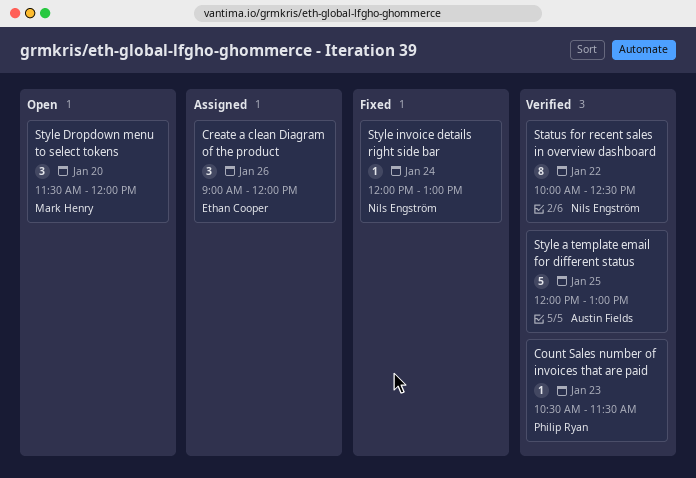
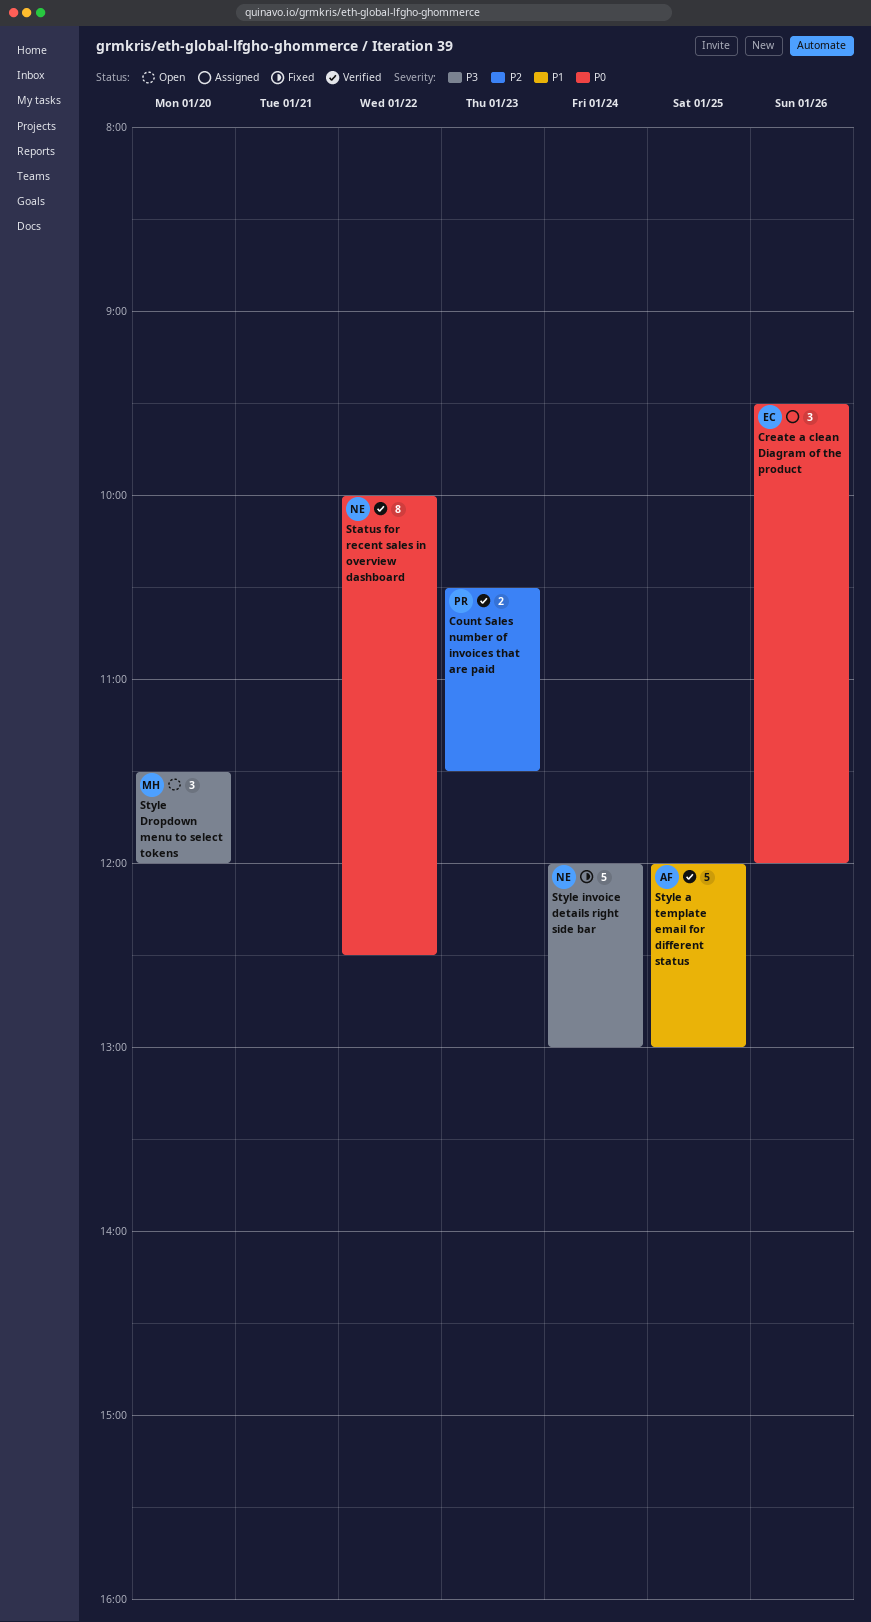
Count Sales number of invoices that are paid, estimate: 1 -> 2
Create a clean Diagram of the product, begins: 09:00 -> 09:30
Style invoice details right side bar, estimate: 1 -> 5

